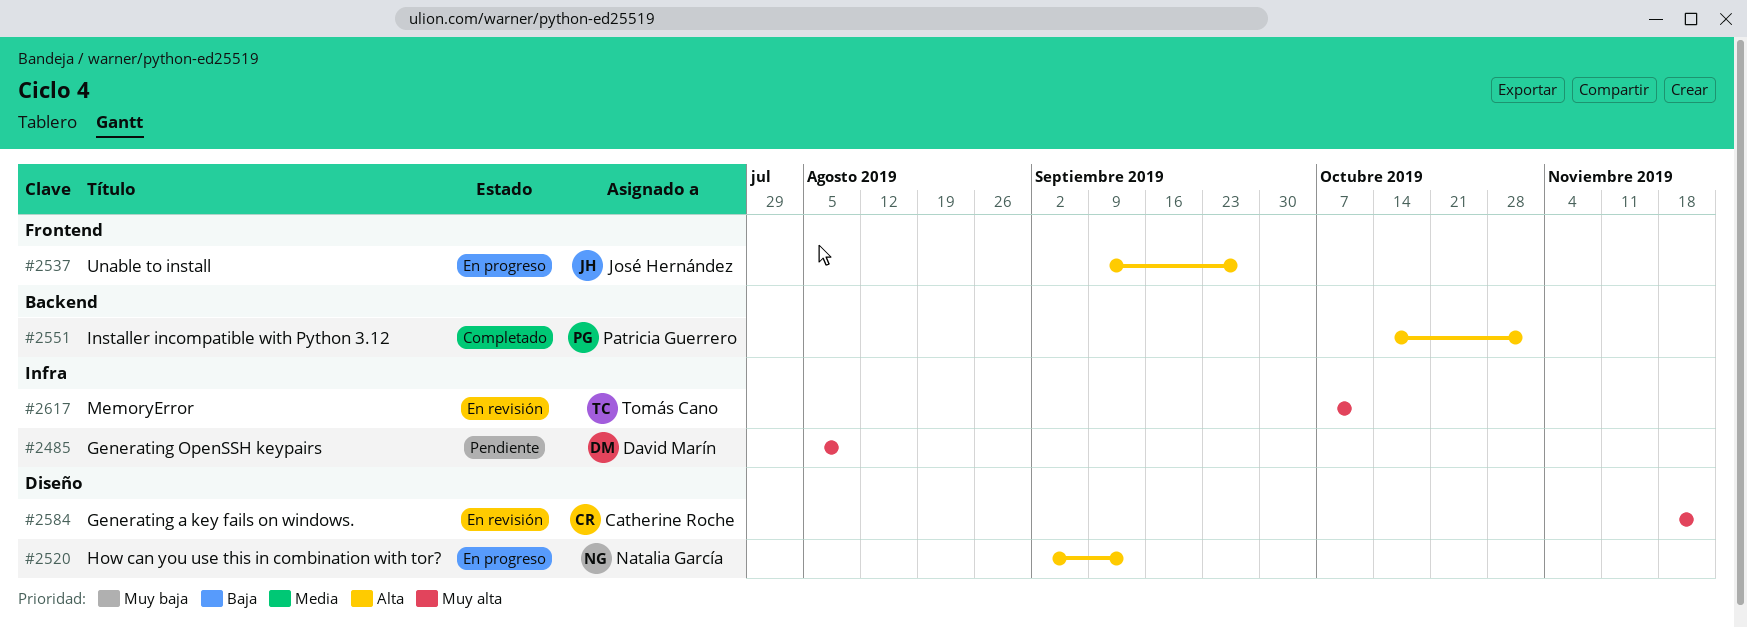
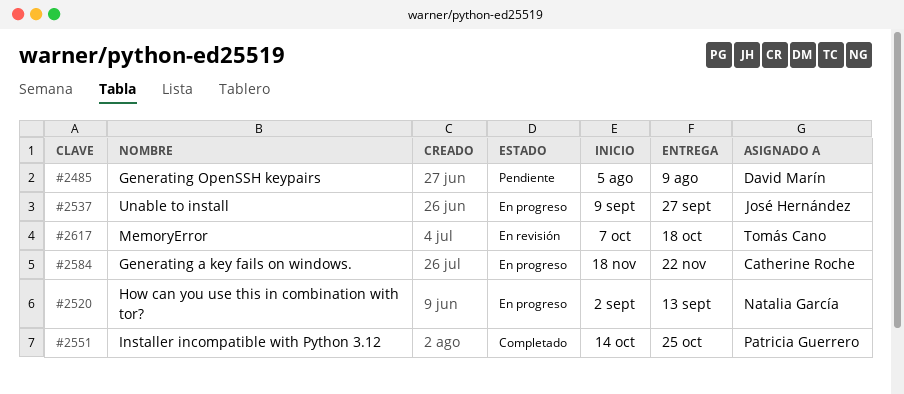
#2551, due: Nov 1 -> Oct 25
#2584, status: En revisión -> En progreso
#2617, due: Oct 11 -> Oct 18

